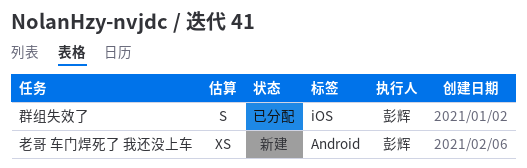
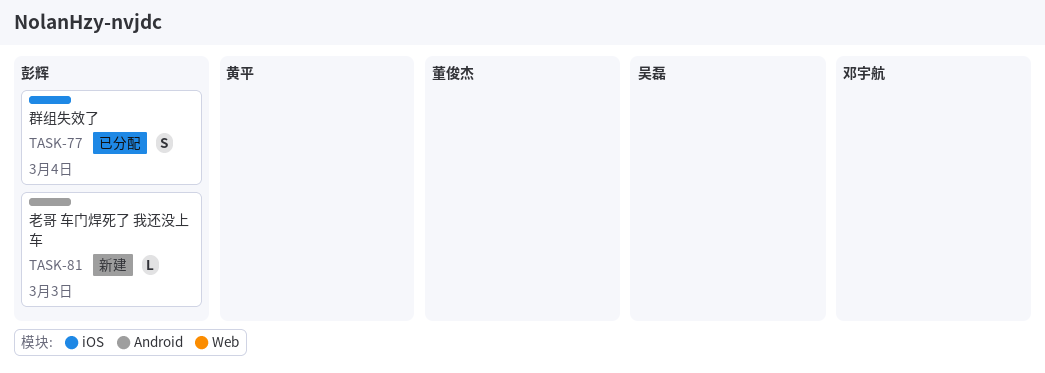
老哥 车门焊死了 我还没上车, estimate: XS -> L

